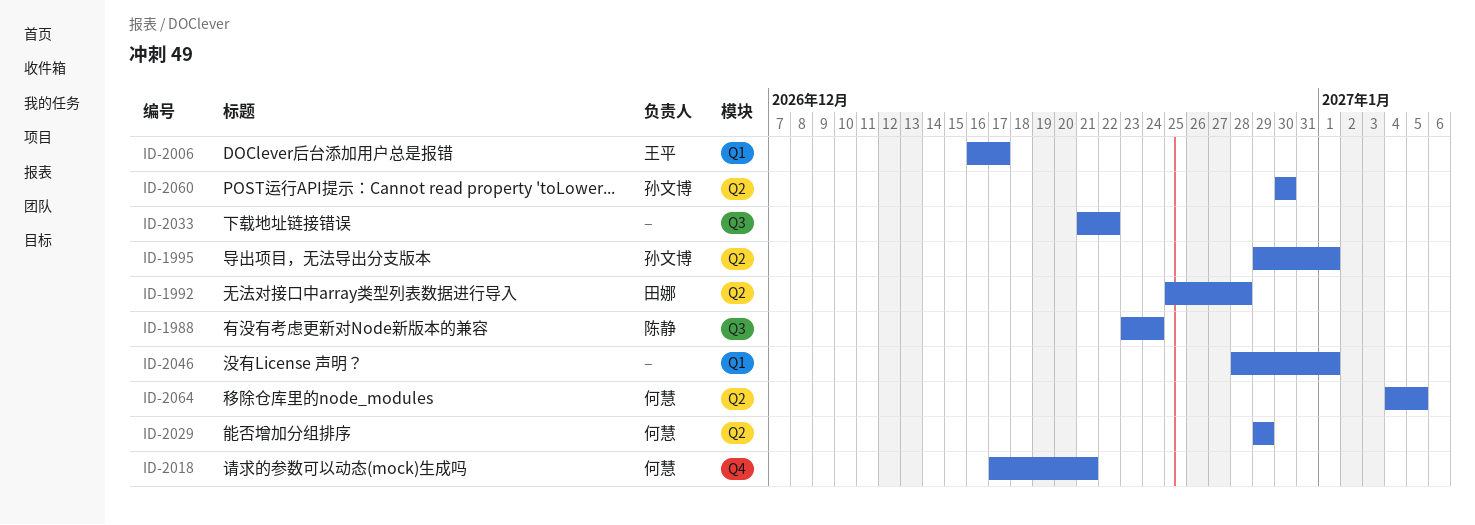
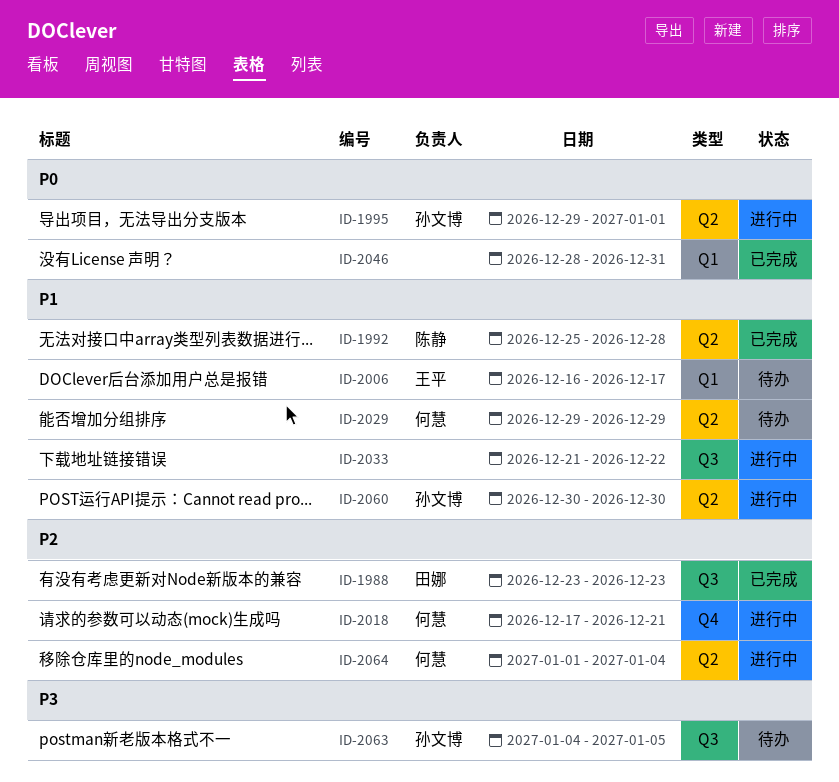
ID-1988, owner: 陈静 -> 田娜
ID-1988, due: Dec 24 -> Dec 23
ID-1992, owner: 田娜 -> 陈静
ID-2046, due: Jan 1 -> Dec 31
ID-2063: none -> present
ID-2064, start: Jan 4 -> Jan 1
ID-2064, due: Jan 5 -> Jan 4

